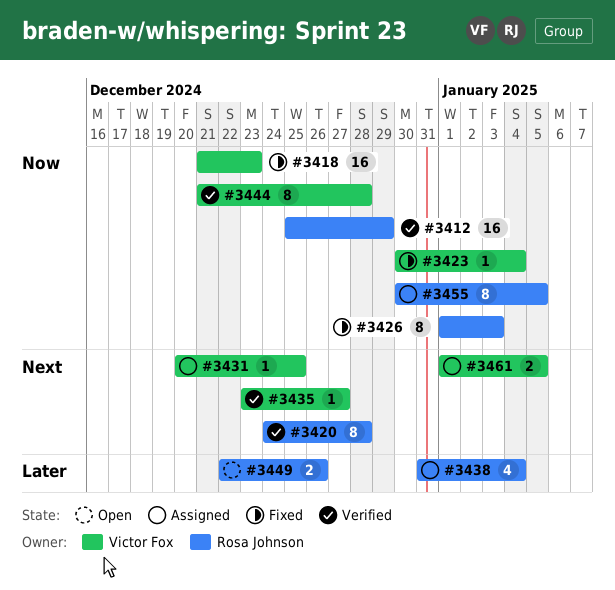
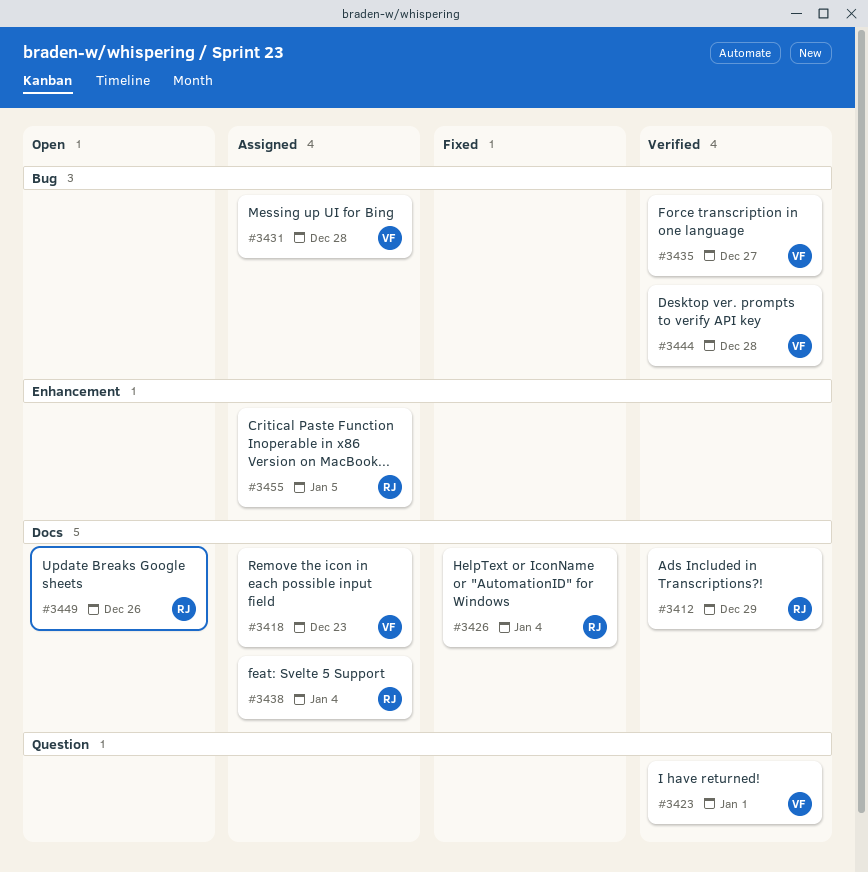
#3418, status: Fixed -> Assigned
#3420: present -> none
#3423, status: Fixed -> Verified
#3423, due: Jan 4 -> Jan 1
#3426, due: Jan 3 -> Jan 4
#3431, due: Dec 25 -> Dec 28
#3461: present -> none

